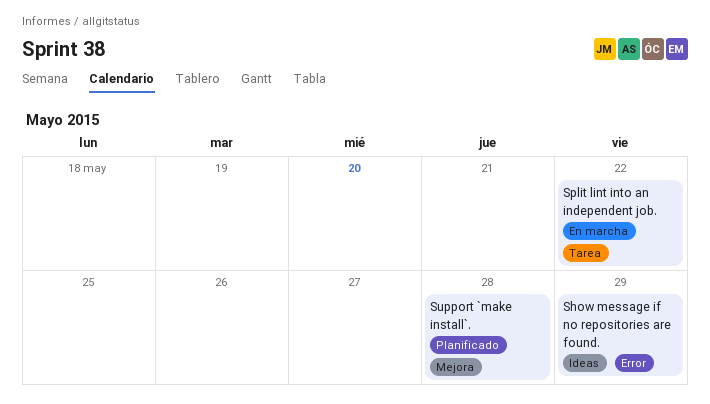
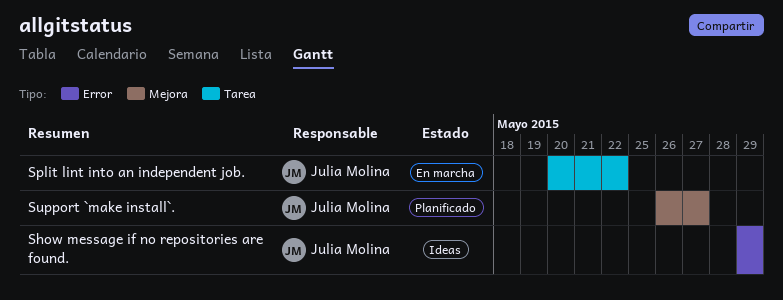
Support `make install`., due: May 28 -> May 27

